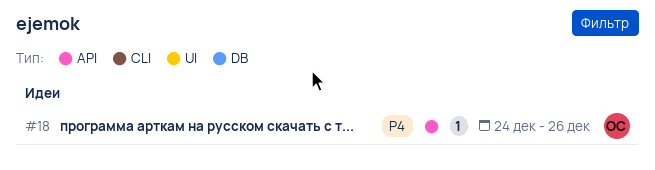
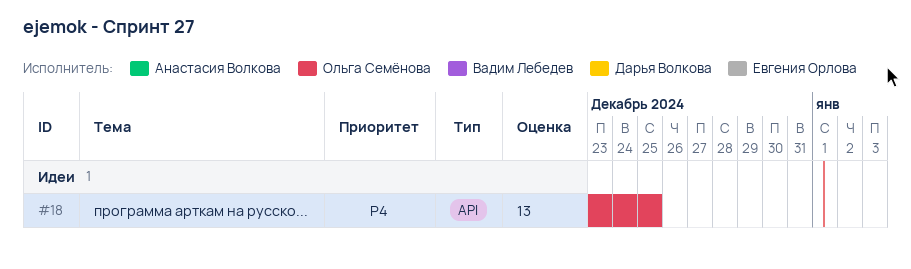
#18, estimate: 1 -> 13
#18, start: Dec 24 -> Dec 23
#18, due: Dec 26 -> Dec 25

